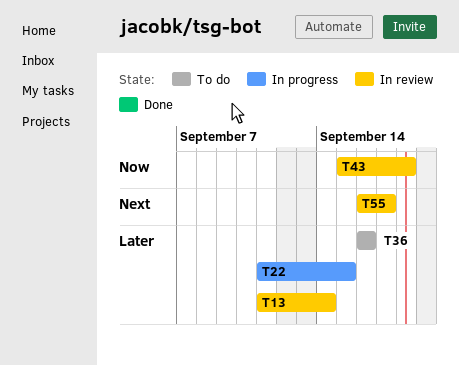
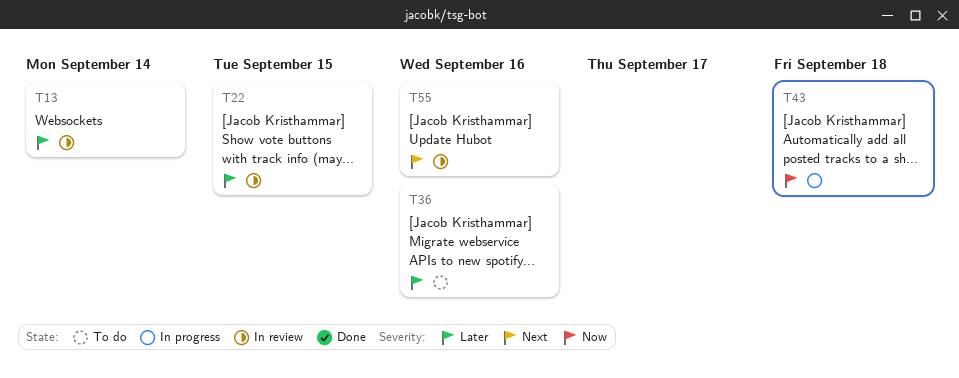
T22, status: In progress -> In review
T43, status: In review -> In progress
T55, due: Sep 17 -> Sep 16

